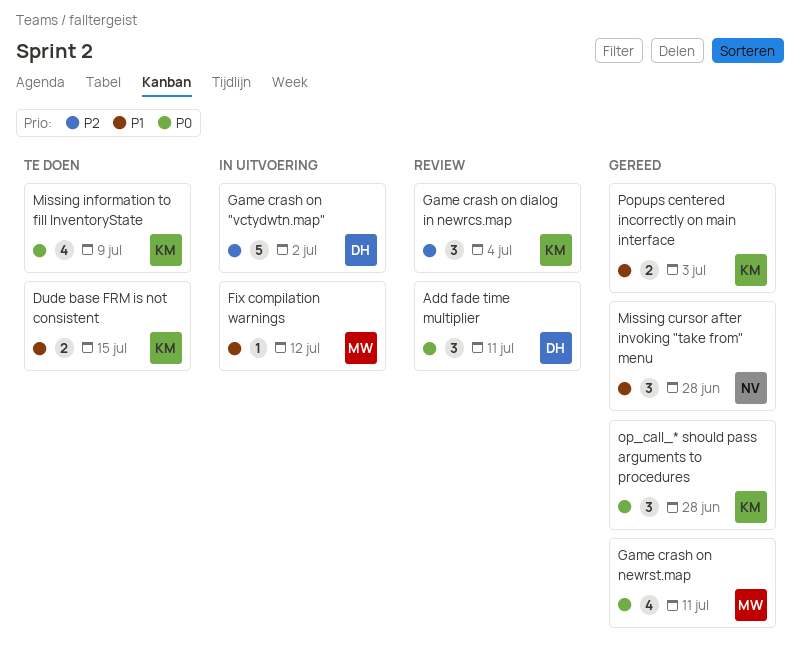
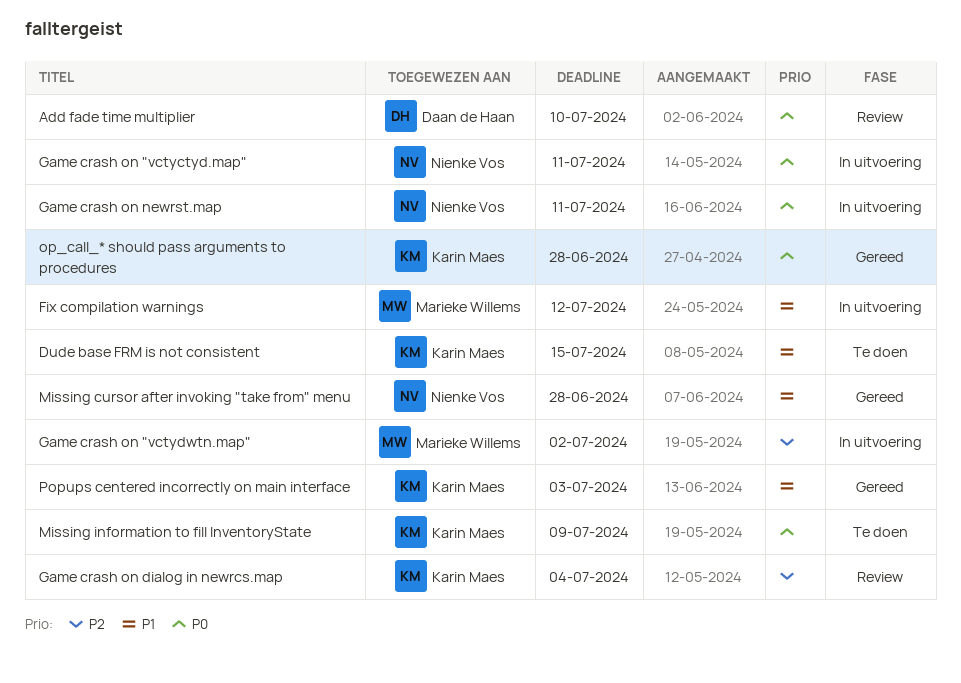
Add fade time multiplier, due: Jul 11 -> Jul 10
Game crash on "vctyctyd.map": none -> present
Game crash on "vctydwtn.map", owner: Daan de Haan -> Marieke Willems
Game crash on newrst.map, status: Gereed -> In uitvoering
Game crash on newrst.map, owner: Marieke Willems -> Nienke Vos

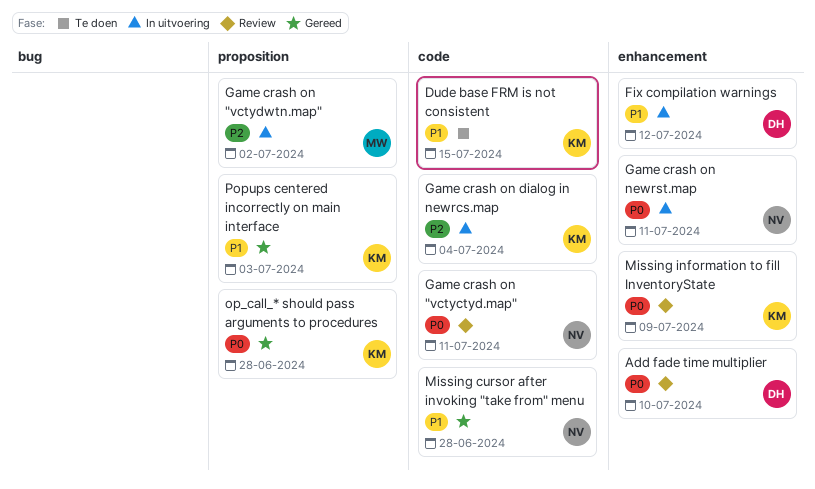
Fix compilation warnings, owner: Marieke Willems -> Daan de Haan
Game crash on "vctyctyd.map", status: In uitvoering -> Review
Game crash on dialog in newrcs.map, status: Review -> In uitvoering
Missing information to fill InventoryState, status: Te doen -> Review

